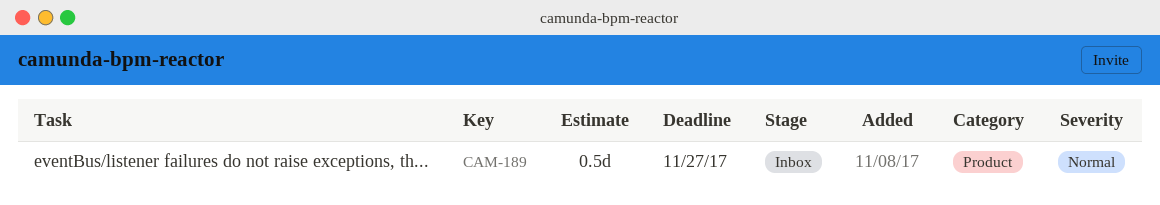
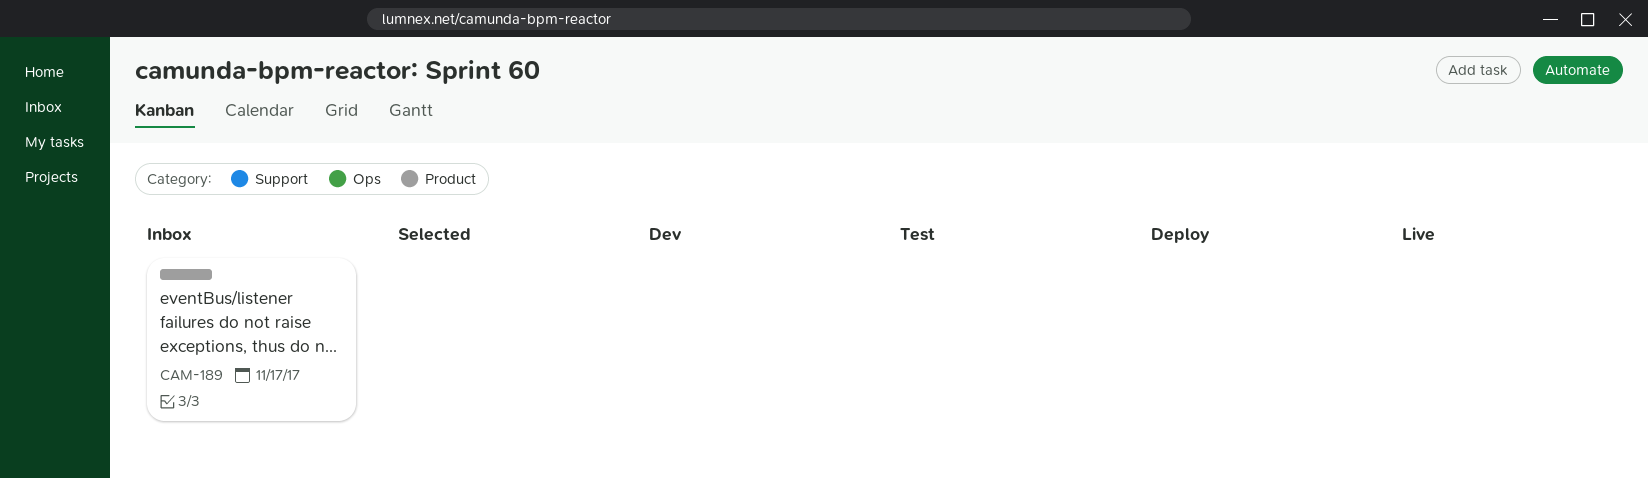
CAM-189, due: Nov 27 -> Nov 17

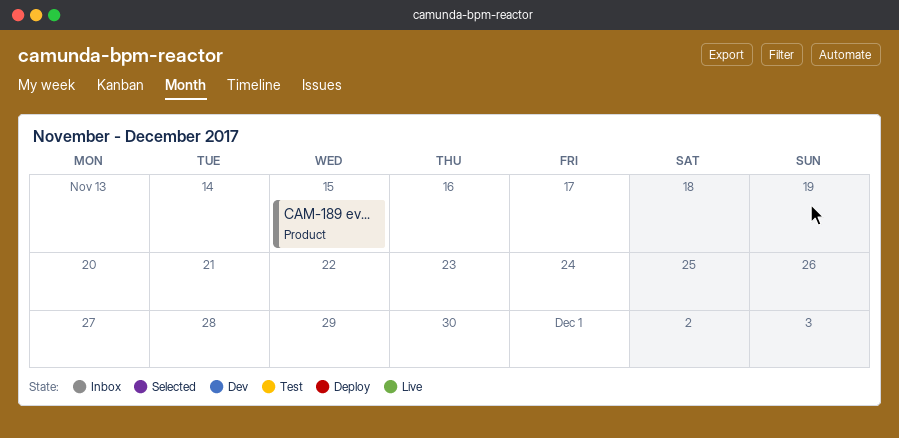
CAM-189, due: Nov 17 -> Nov 15

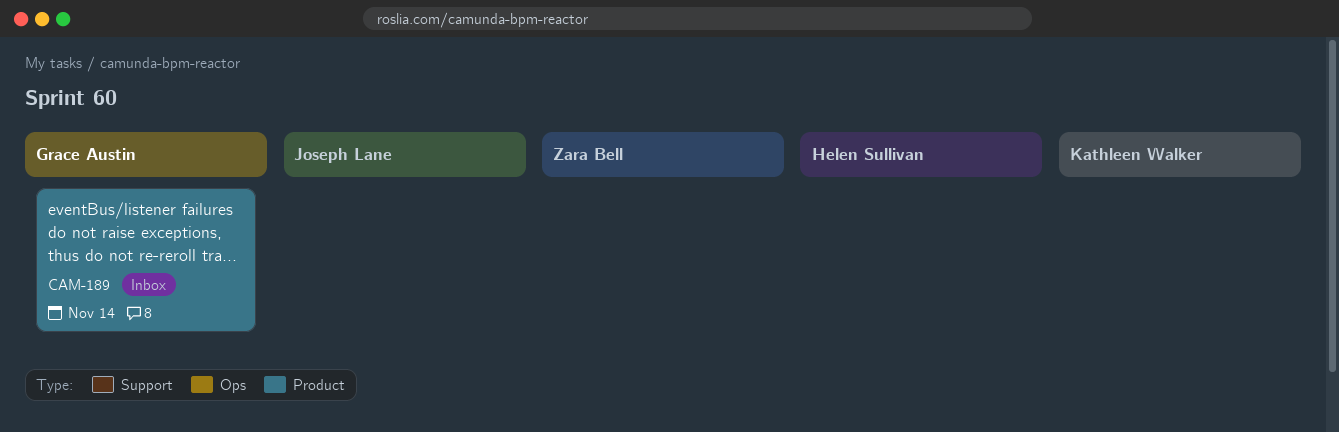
CAM-189, due: Nov 15 -> Nov 14

